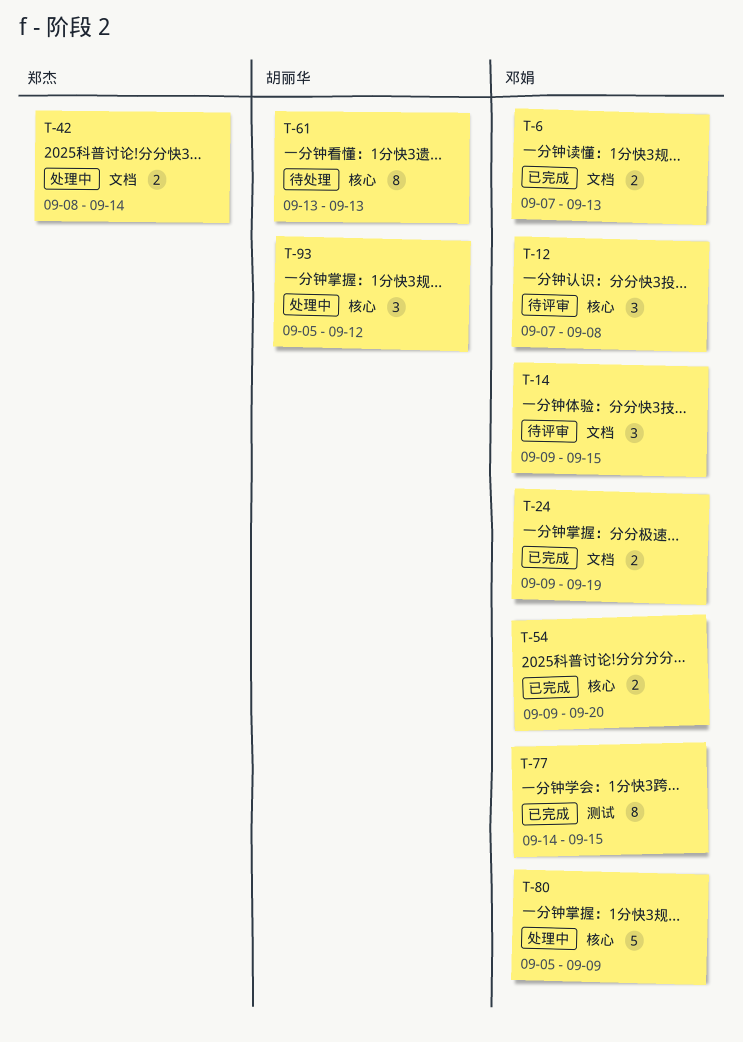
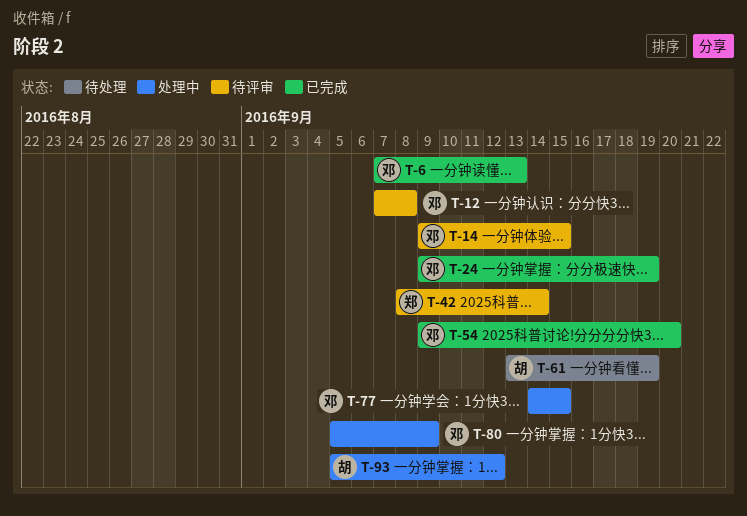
T-42, status: 处理中 -> 待评审
T-61, due: Sep 13 -> Sep 19
T-77, status: 已完成 -> 处理中

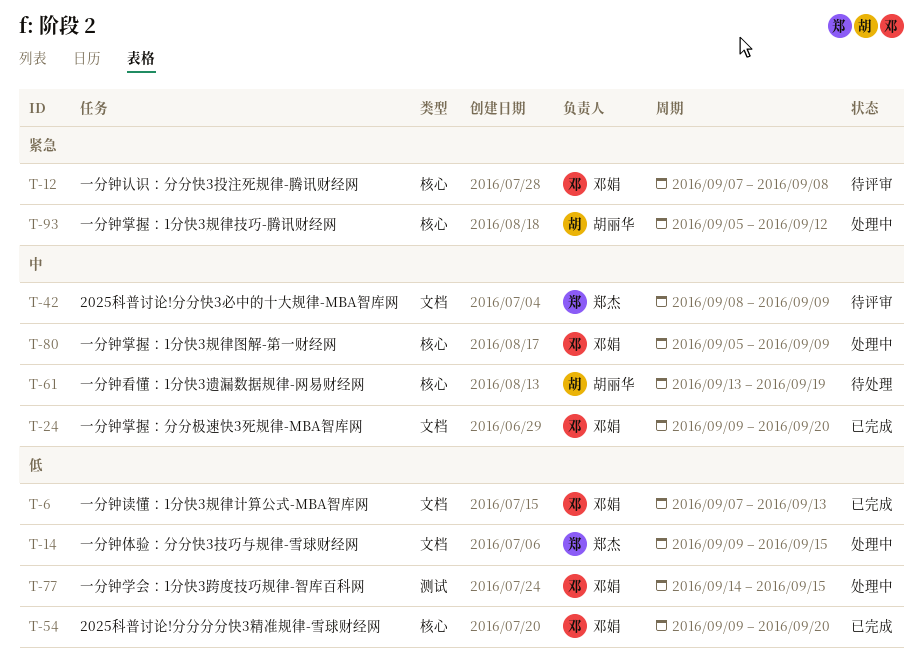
T-14, status: 待评审 -> 处理中
T-14, owner: 邓娟 -> 郑杰
T-24, due: Sep 19 -> Sep 20
T-42, due: Sep 14 -> Sep 9

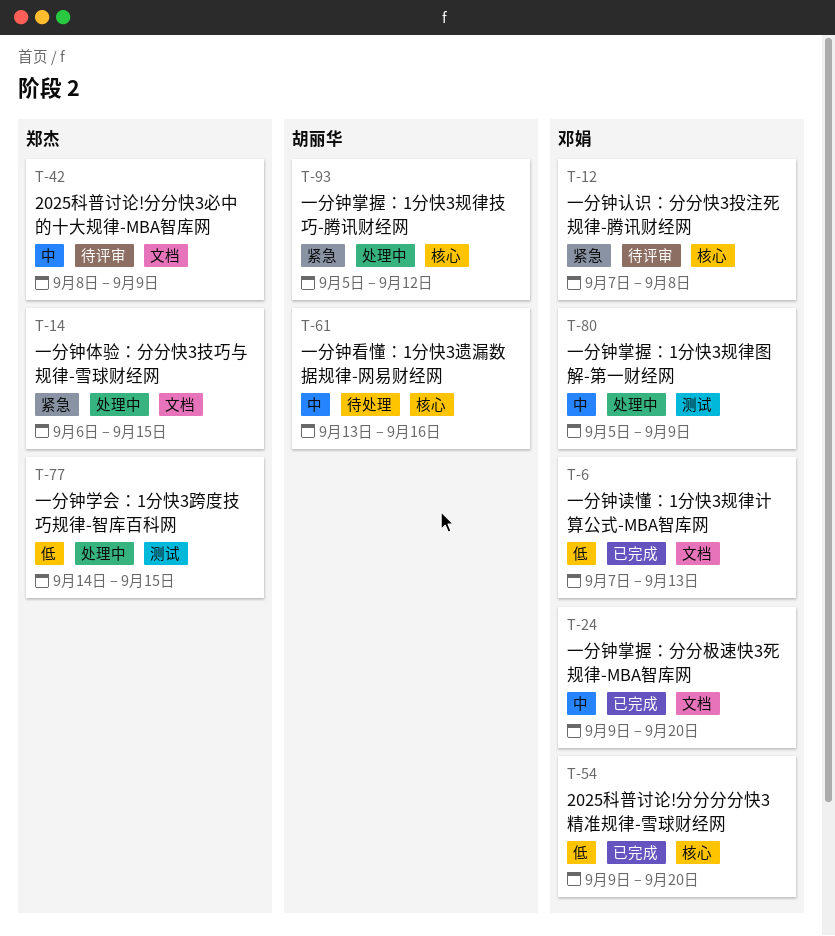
T-14, priority: 低 -> 紧急
T-14, start: Sep 9 -> Sep 6
T-61, due: Sep 19 -> Sep 16
T-77, owner: 邓娟 -> 郑杰
T-80, label: 核心 -> 测试

